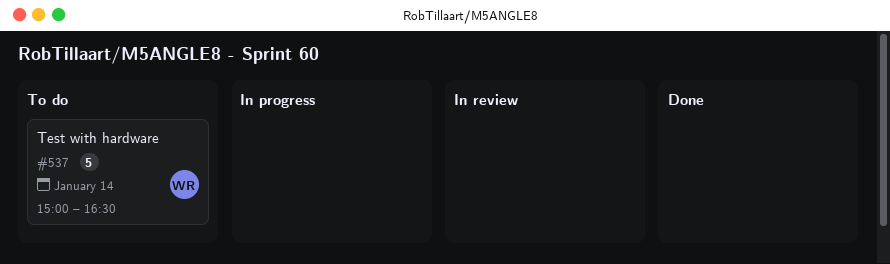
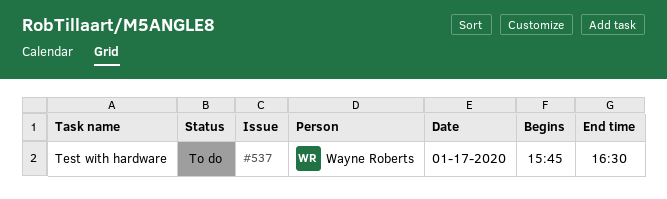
#537, day: Jan 14 -> Jan 17
#537, begins: 15:00 -> 15:45

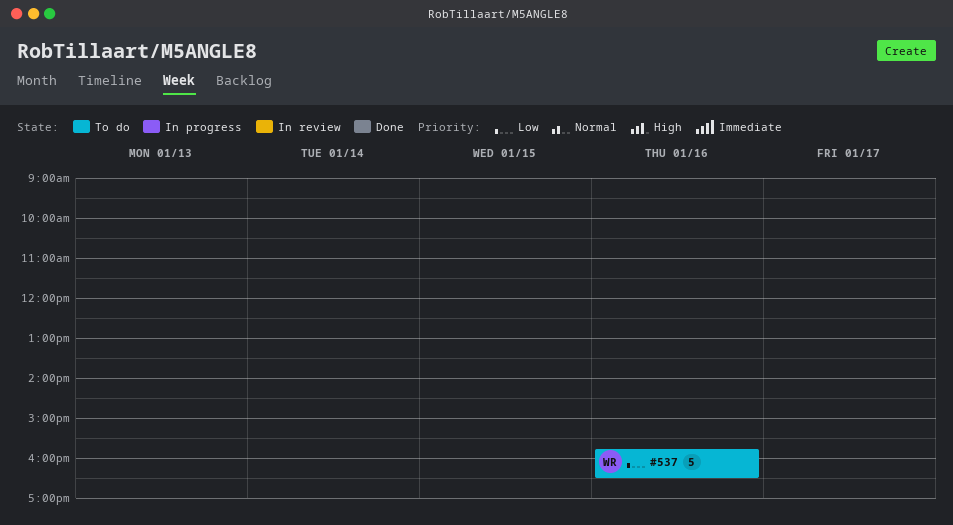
#537, day: Jan 17 -> Jan 16

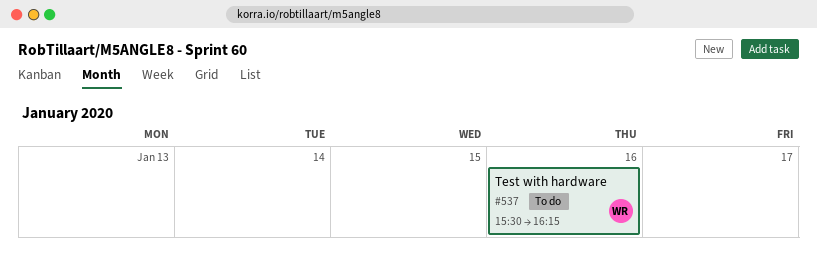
#537, begins: 15:45 -> 15:30
#537, ends: 16:30 -> 16:15

